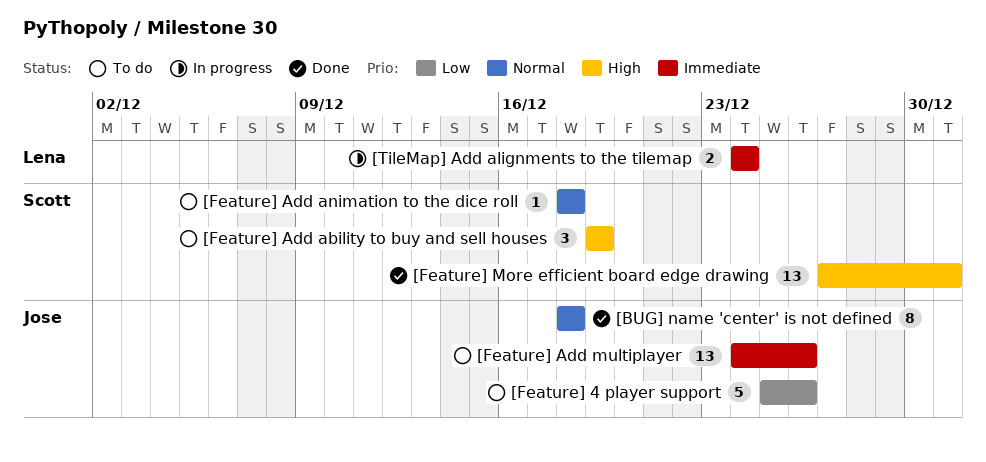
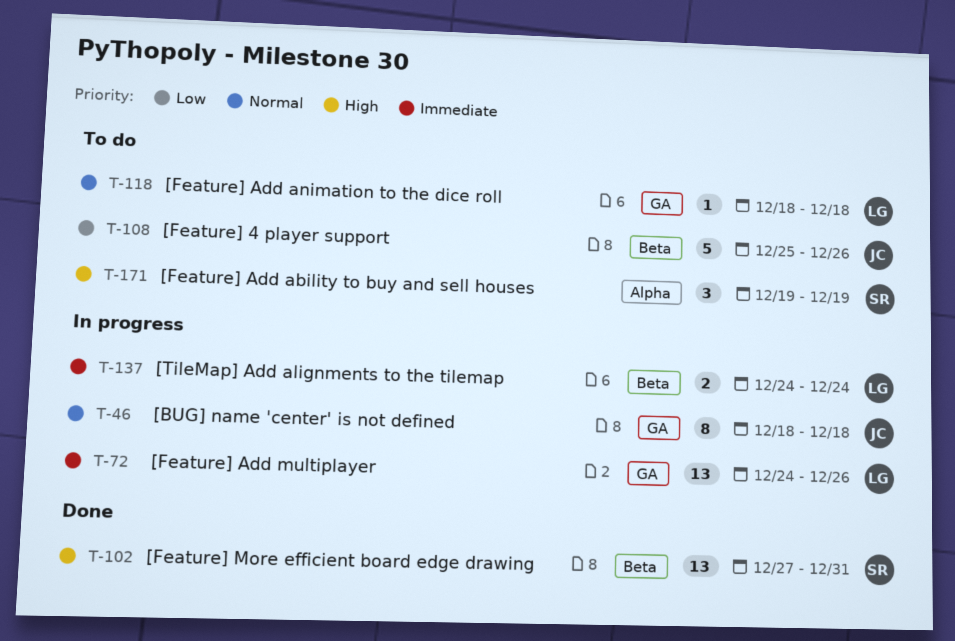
[BUG] name 'center' is not defined, status: Done -> In progress
[Feature] Add animation to the dice roll, owner: Scott -> Lena
[Feature] Add multiplayer, status: To do -> In progress
[Feature] Add multiplayer, owner: Jose -> Lena

